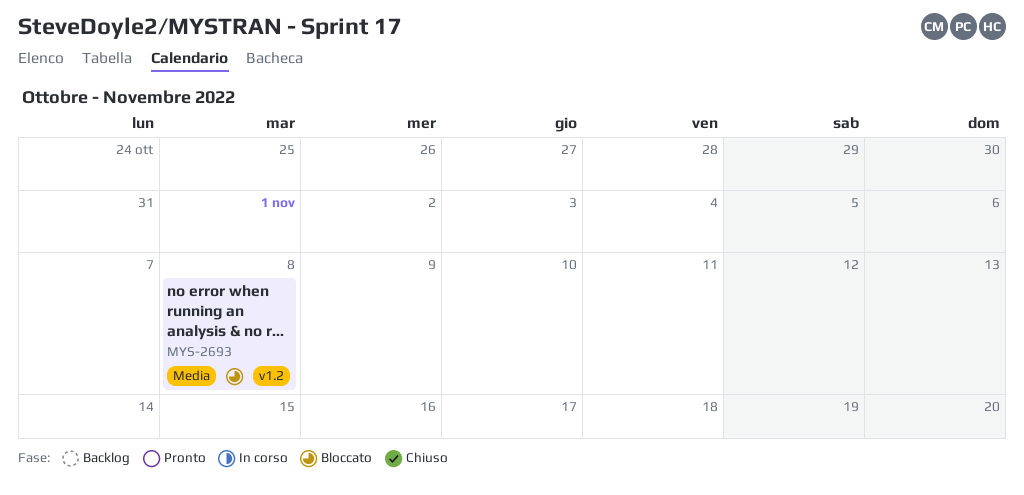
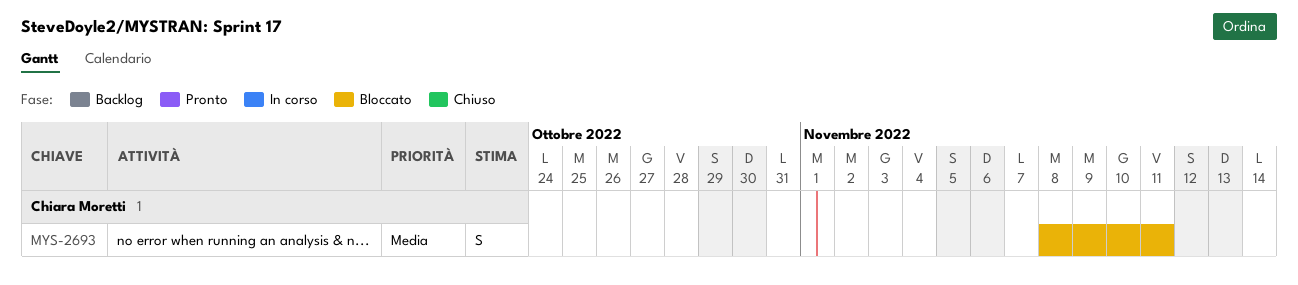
MYS-2693, due: Nov 8 -> Nov 11

